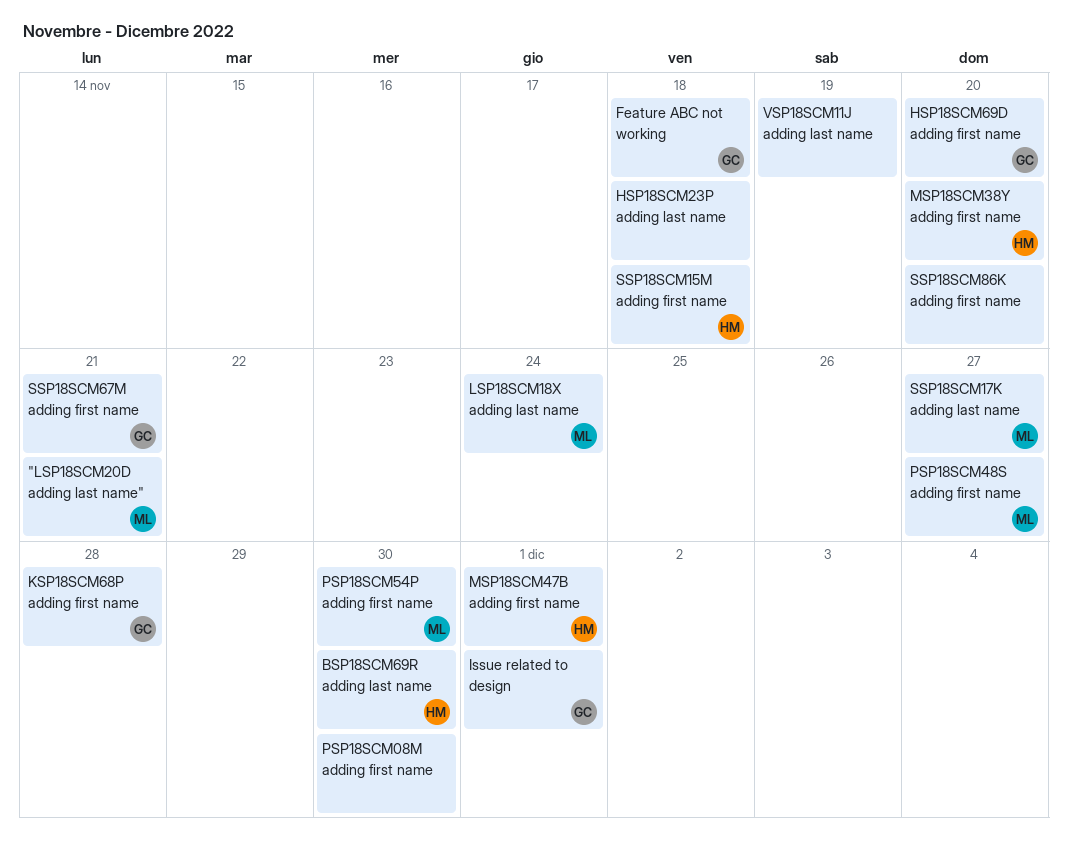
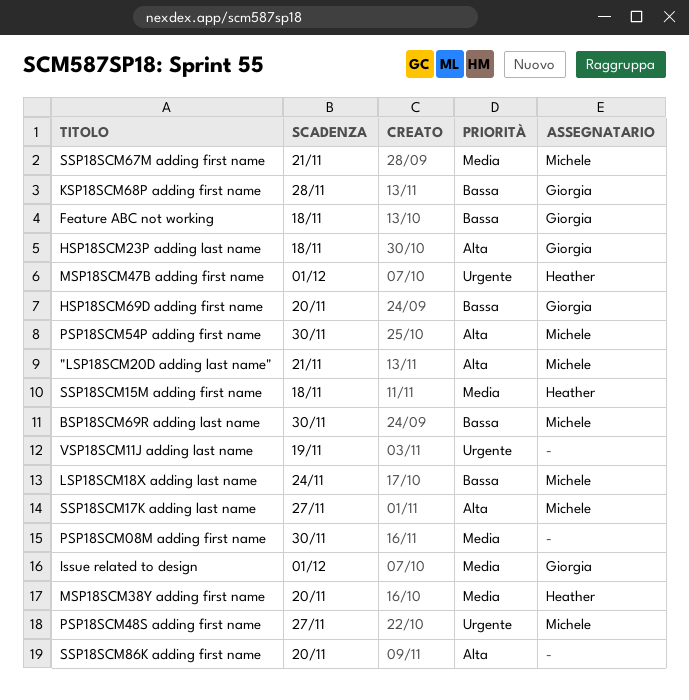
BSP18SCM69R adding last name, owner: Heather -> Michele
HSP18SCM23P adding last name, owner: none -> Giorgia
SSP18SCM67M adding first name, owner: Giorgia -> Michele

